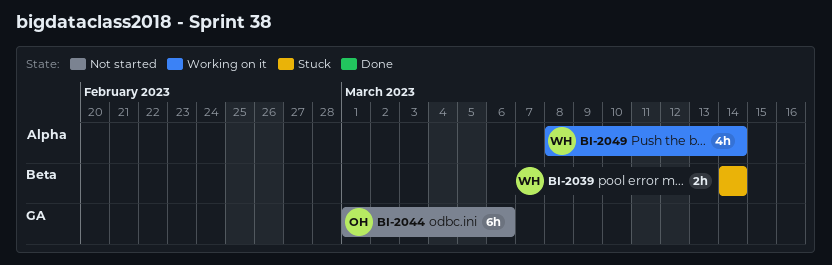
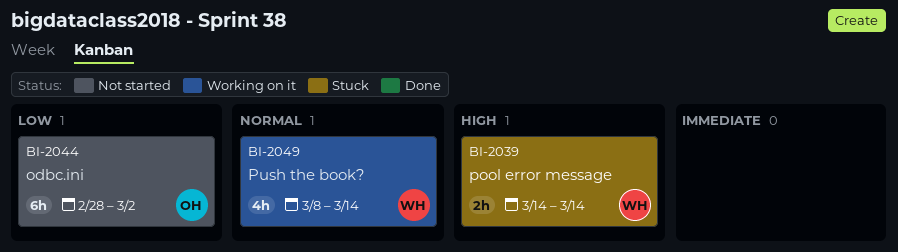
BI-2044, start: Mar 1 -> Feb 28
BI-2044, due: Mar 6 -> Mar 2

